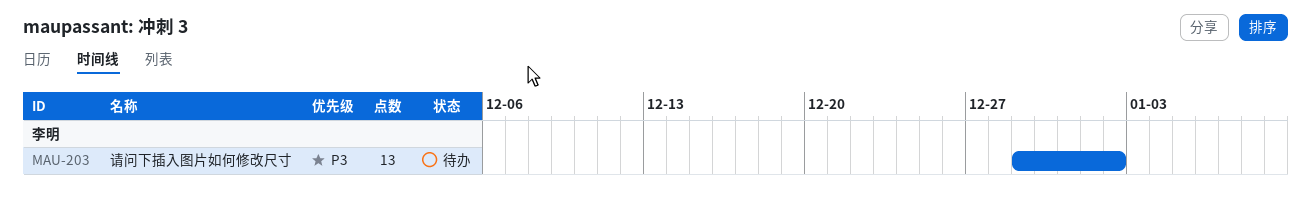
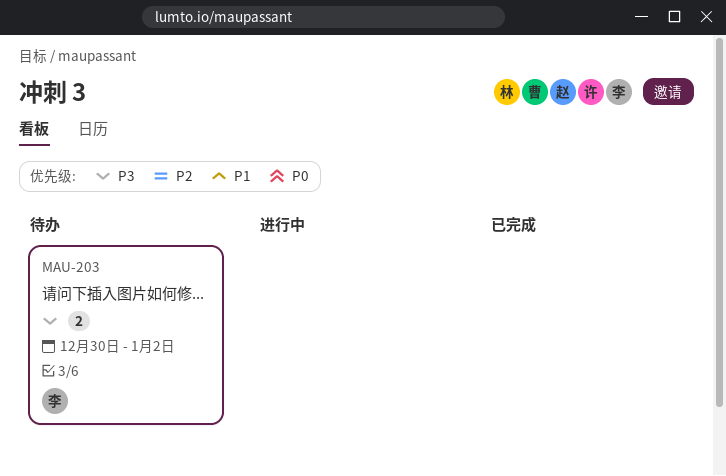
MAU-203, estimate: 13 -> 2
MAU-203, start: Dec 29 -> Dec 30

